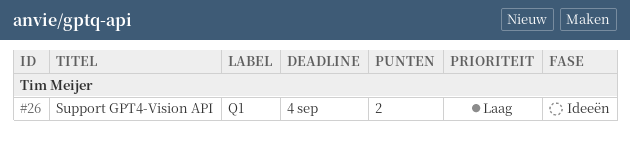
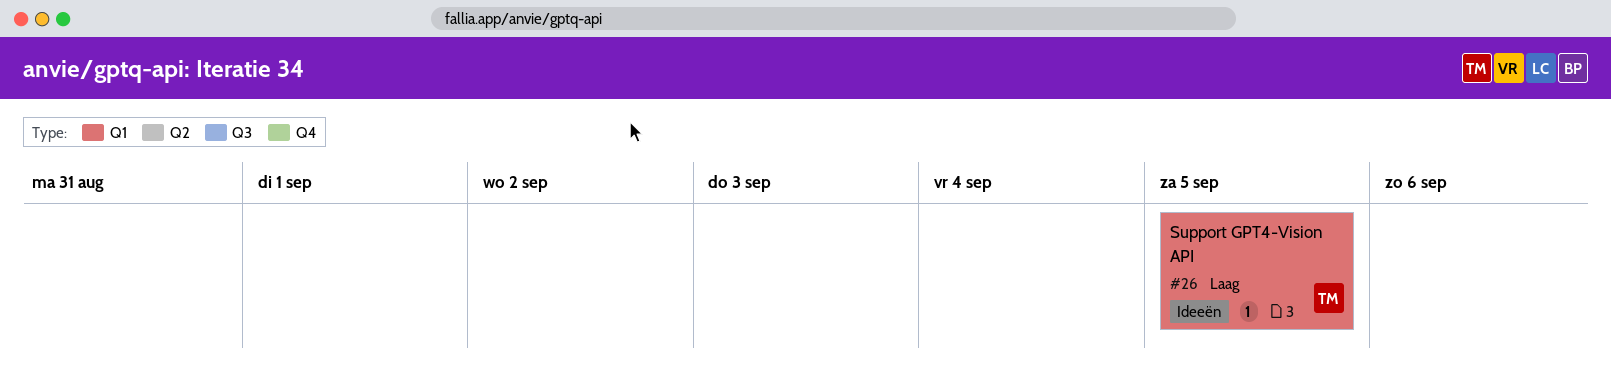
#26, estimate: 2 -> 1
#26, due: Sep 4 -> Sep 5

